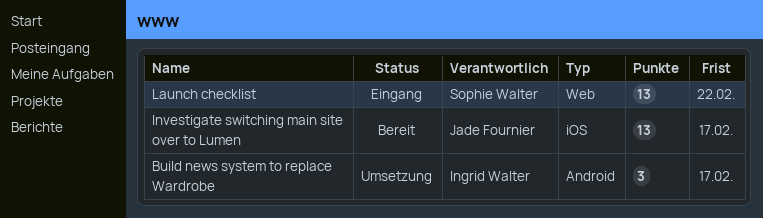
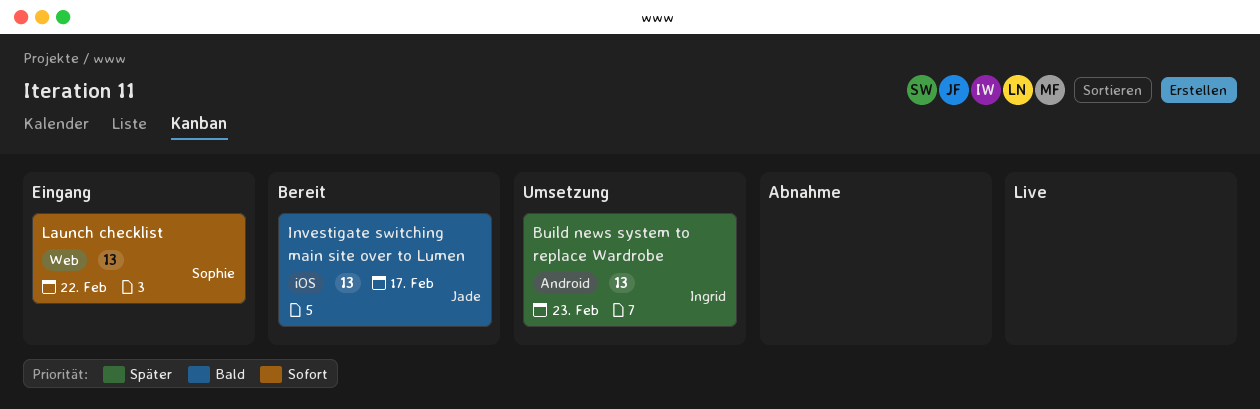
Build news system to replace Wardrobe, estimate: 3 -> 13
Build news system to replace Wardrobe, due: Feb 17 -> Feb 23

